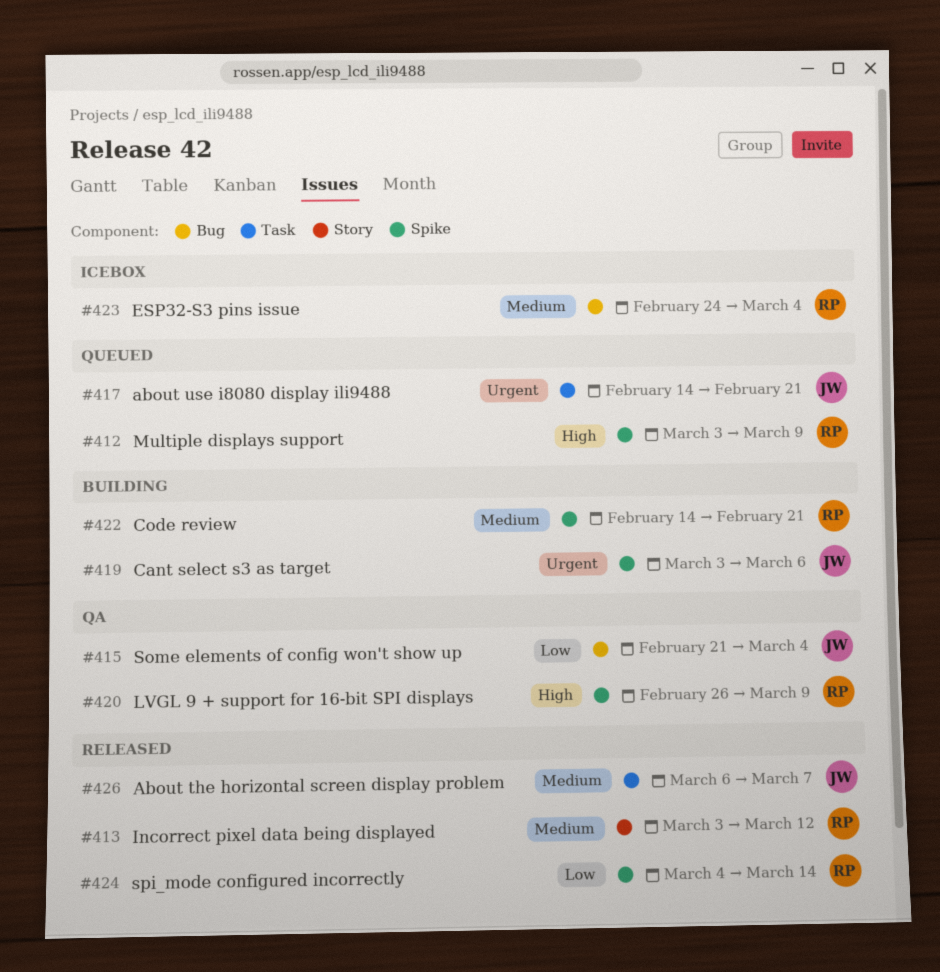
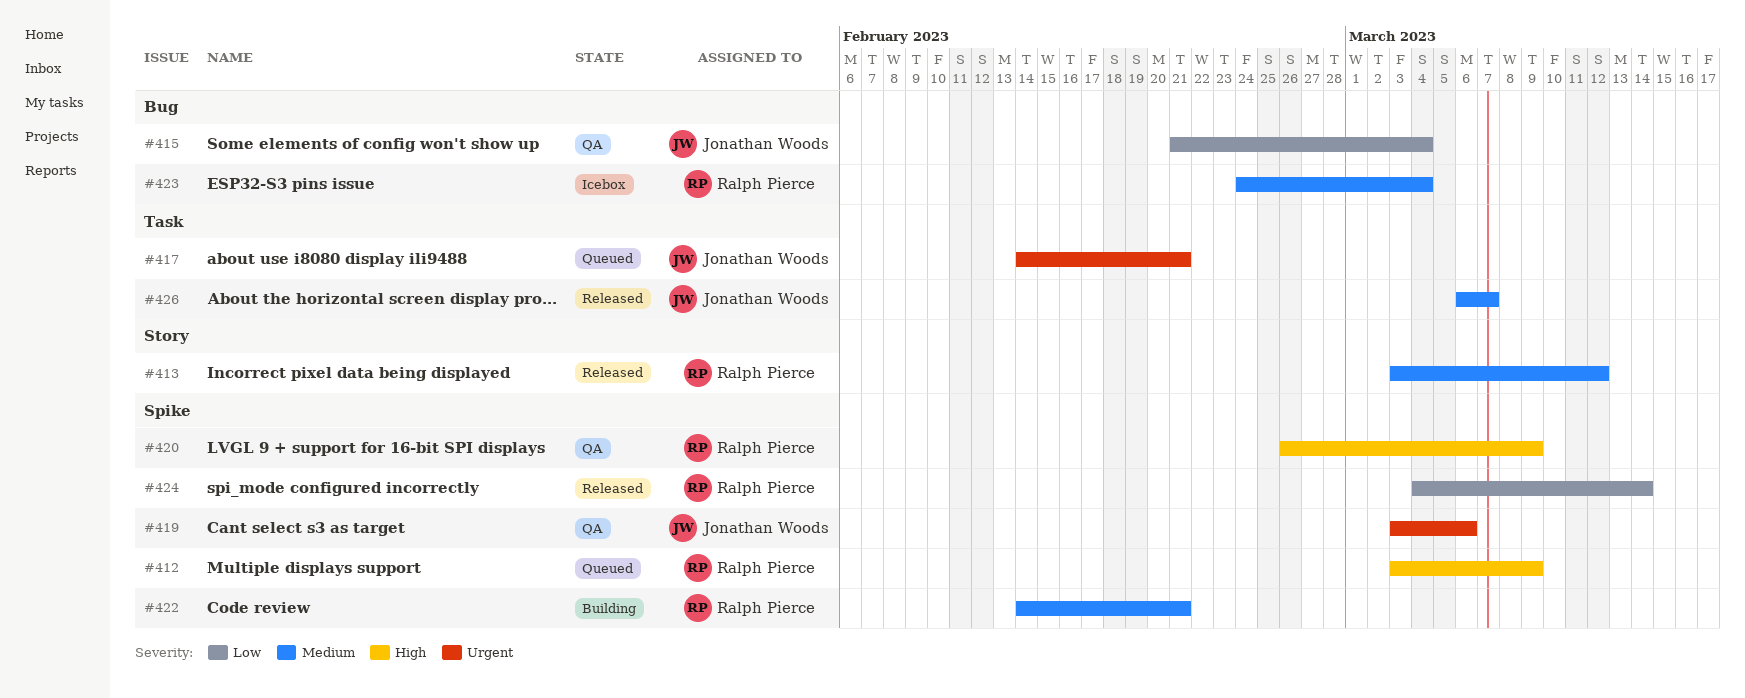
#419, status: Building -> QA

